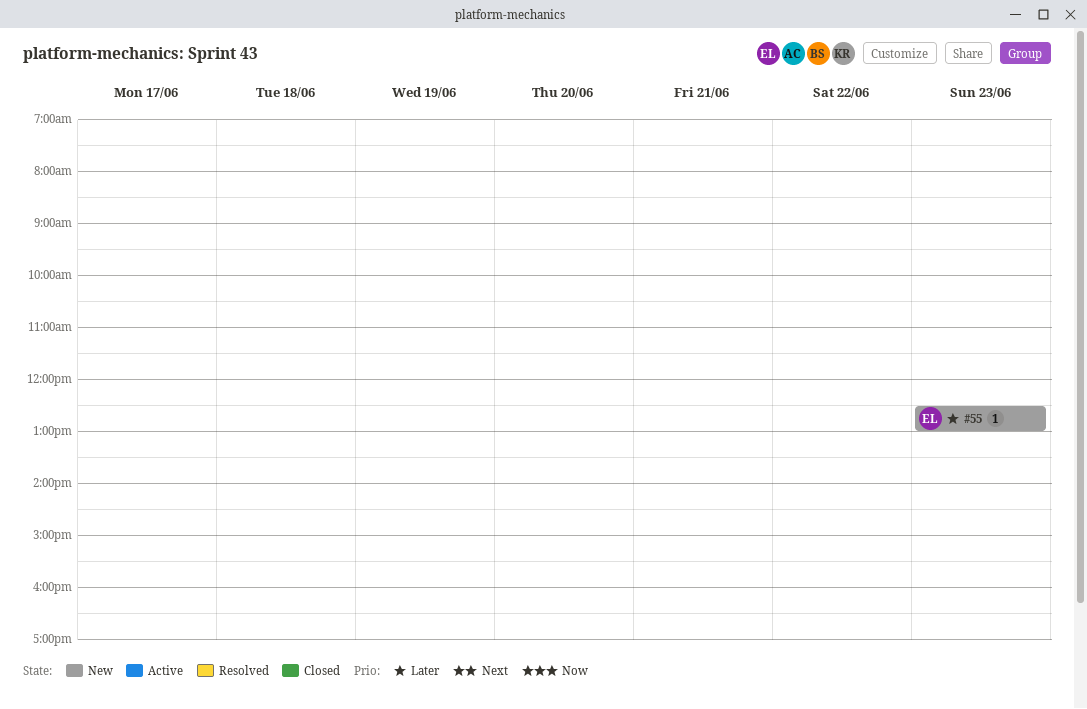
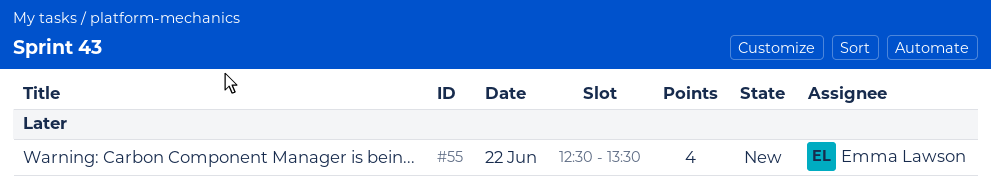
#55, estimate: 1 -> 4
#55, day: Jun 23 -> Jun 22
#55, ends: 13:00 -> 13:30

